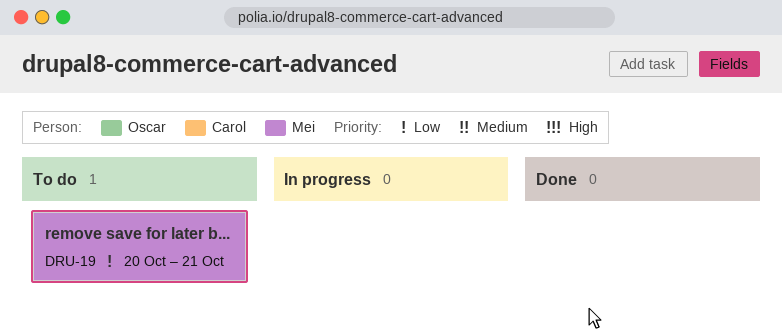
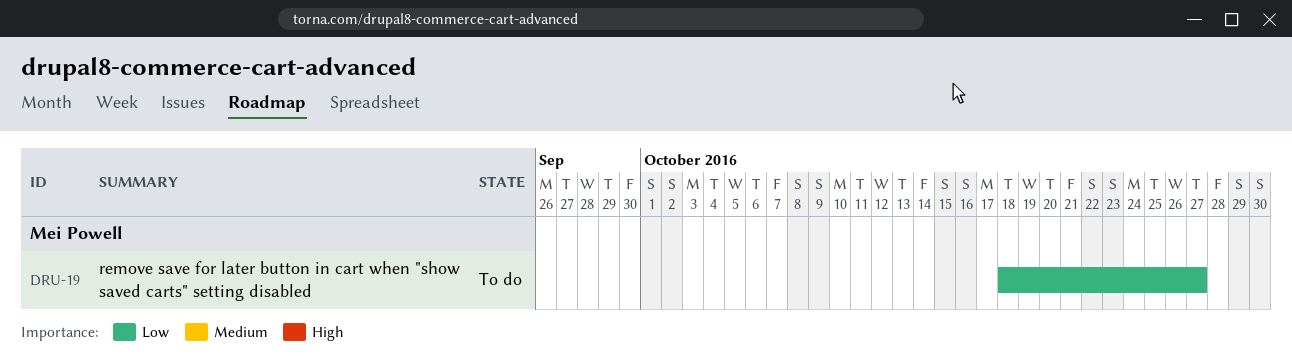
DRU-19, start: Oct 20 -> Oct 18
DRU-19, due: Oct 21 -> Oct 27

